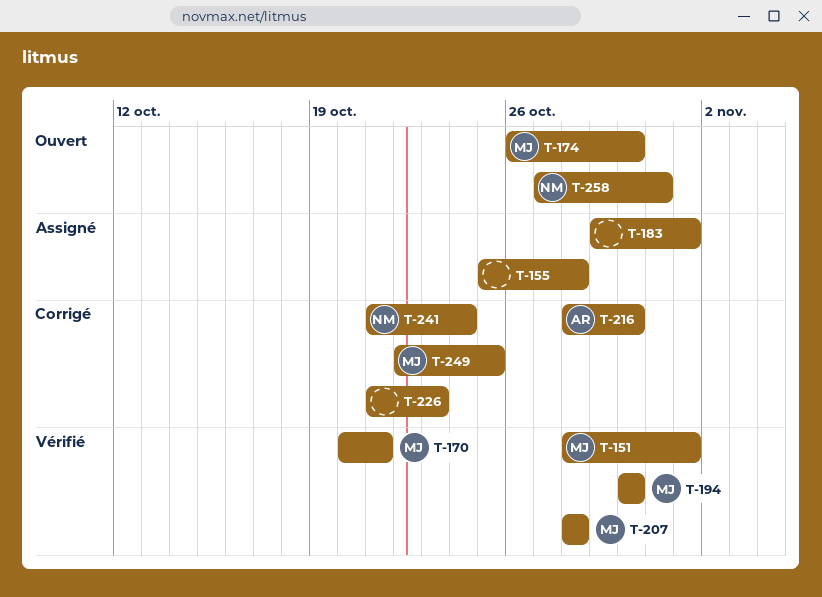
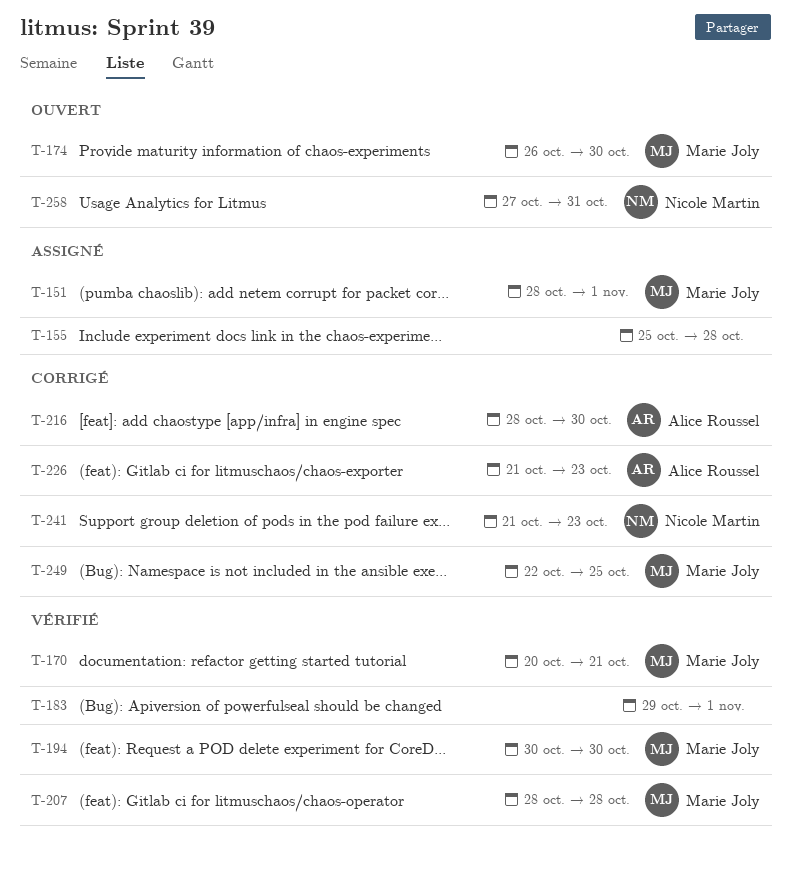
T-151, status: Vérifié -> Assigné
T-183, status: Assigné -> Vérifié
T-226, owner: none -> Alice Roussel
T-241, due: Oct 24 -> Oct 23

